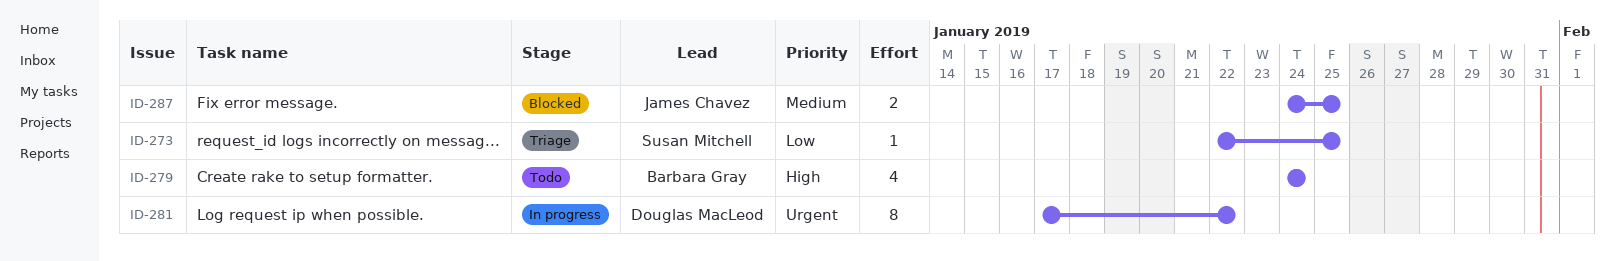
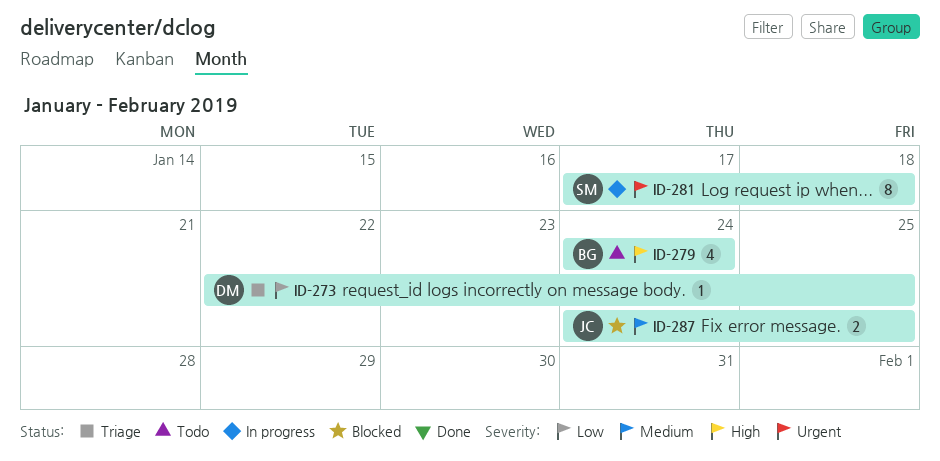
ID-273, owner: Susan Mitchell -> Douglas MacLeod
ID-281, owner: Douglas MacLeod -> Susan Mitchell
ID-281, due: Jan 22 -> Jan 18

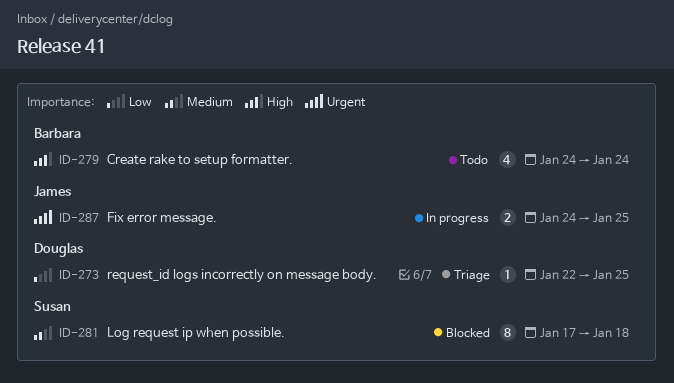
ID-281, status: In progress -> Blocked
ID-281, priority: Urgent -> Medium
ID-287, status: Blocked -> In progress
ID-287, priority: Medium -> Urgent

